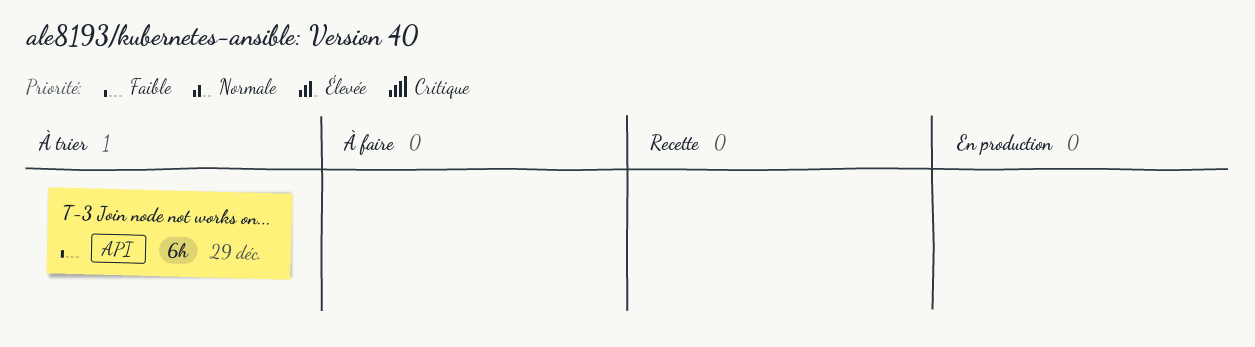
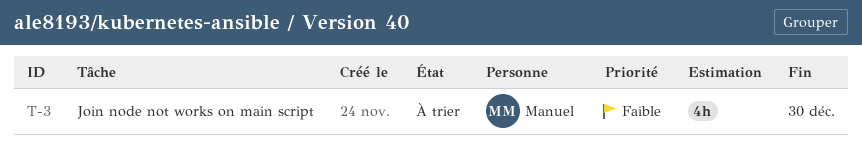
T-3, estimate: 6h -> 4h
T-3, due: Dec 29 -> Dec 30

